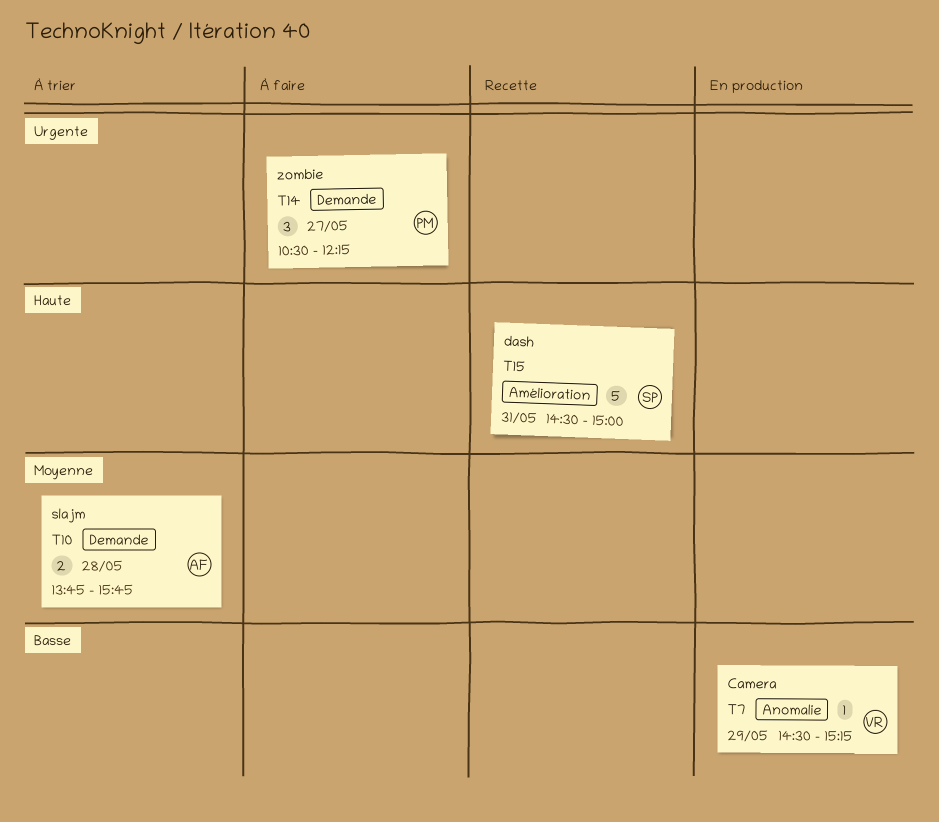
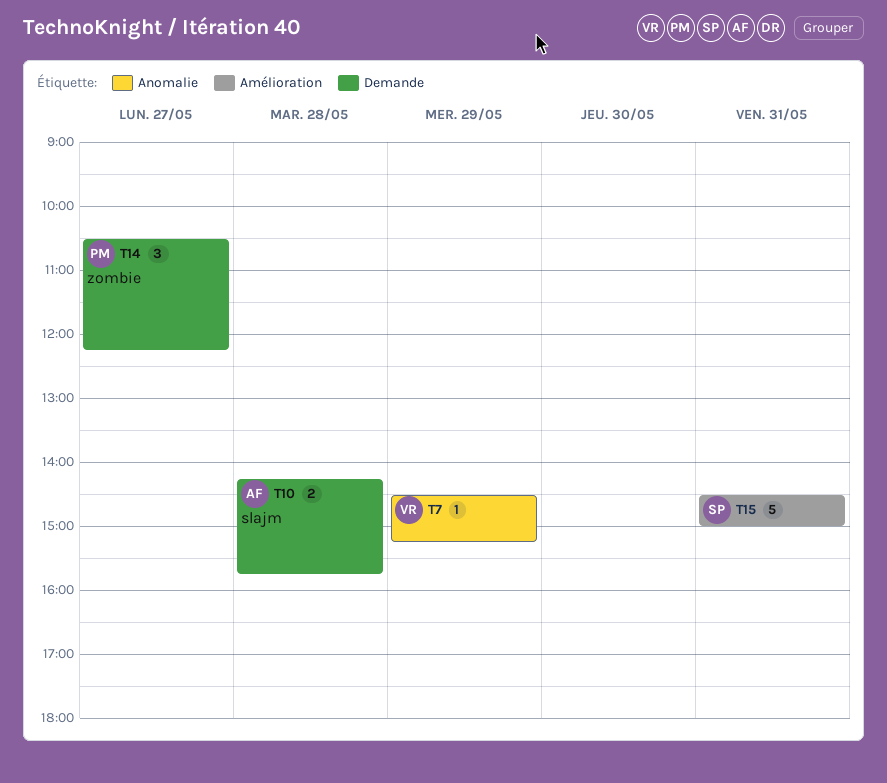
T10, begins: 13:45 -> 14:15

